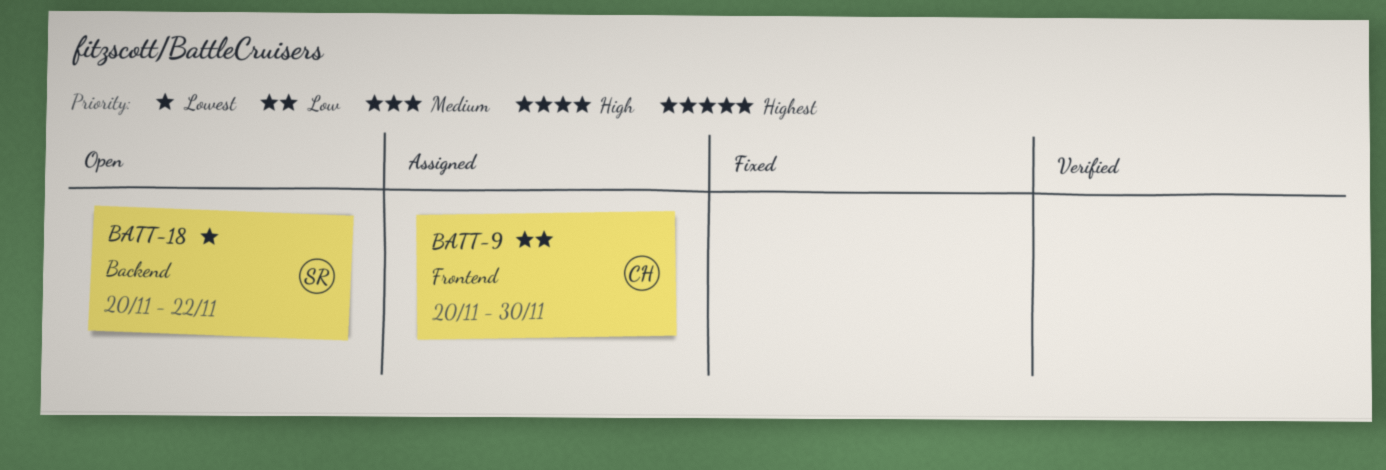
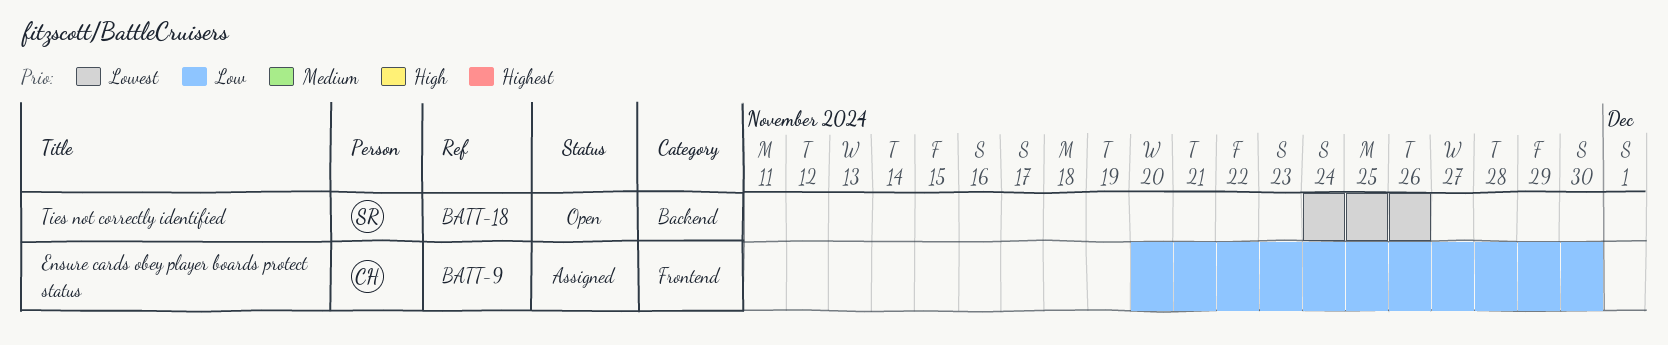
BATT-18, start: Nov 20 -> Nov 24
BATT-18, due: Nov 22 -> Nov 26

